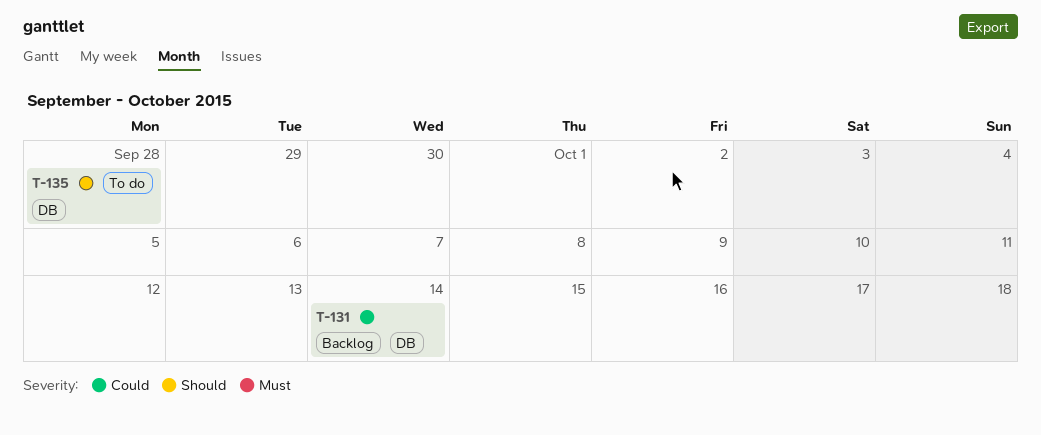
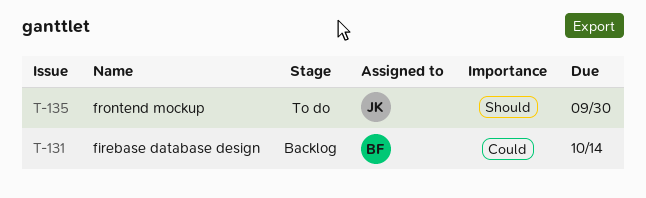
T-135, due: Sep 28 -> Sep 30

